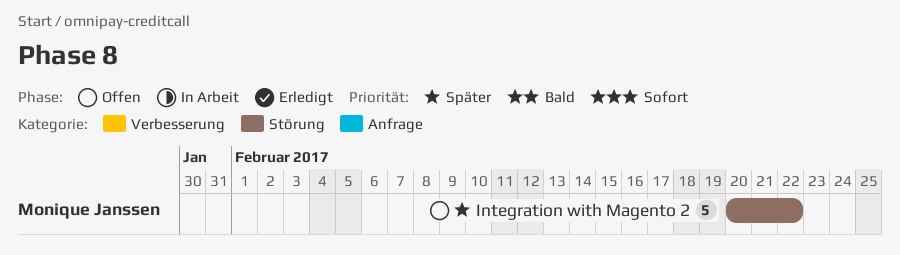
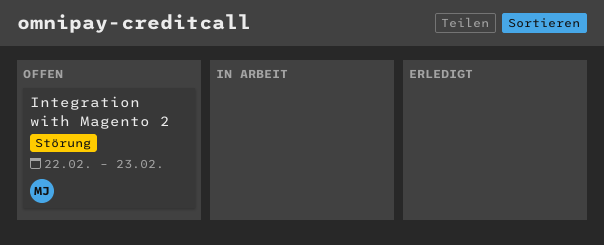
Integration with Magento 2, start: Feb 20 -> Feb 22
Integration with Magento 2, due: Feb 22 -> Feb 23

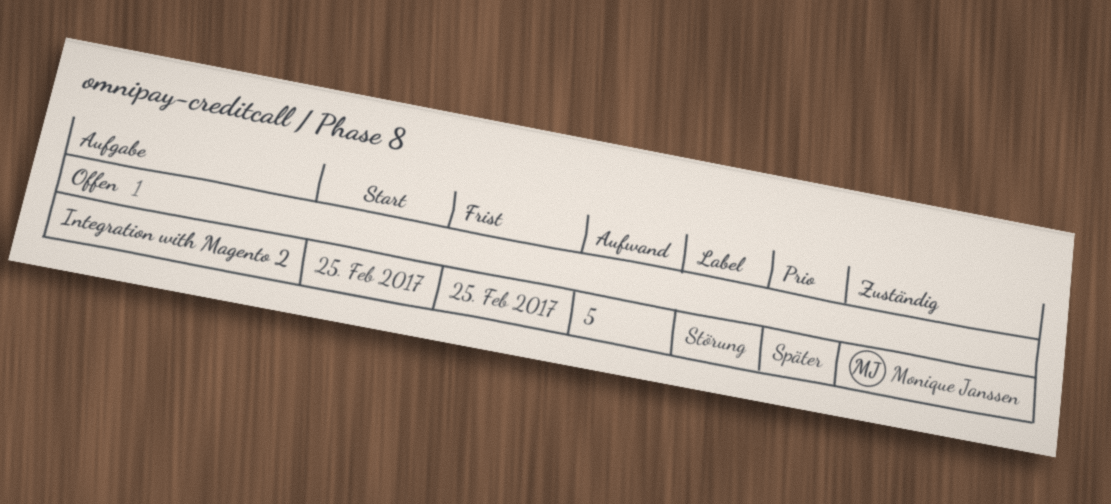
Integration with Magento 2, start: Feb 22 -> Feb 25
Integration with Magento 2, due: Feb 23 -> Feb 25

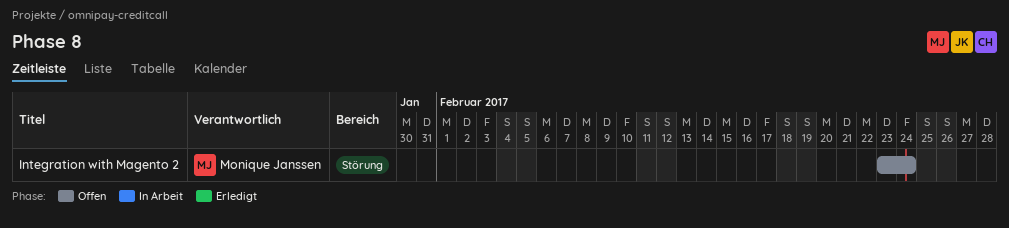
Integration with Magento 2, start: Feb 25 -> Feb 23
Integration with Magento 2, due: Feb 25 -> Feb 24

